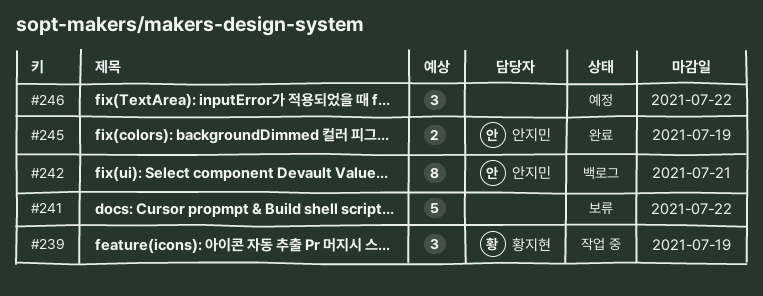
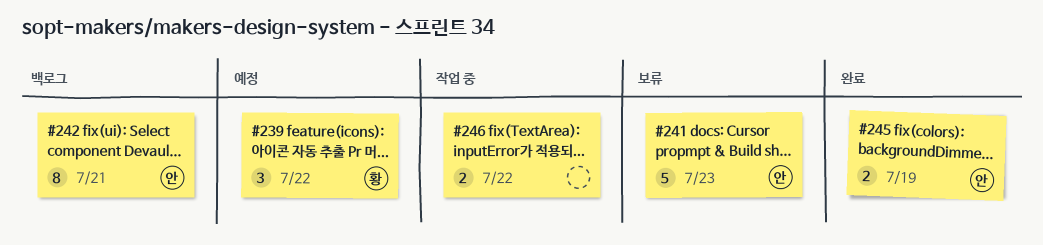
#239, status: 작업 중 -> 예정
#239, due: Jul 19 -> Jul 22
#241, owner: none -> 안지민
#241, due: Jul 22 -> Jul 23
#246, status: 예정 -> 작업 중
#246, estimate: 3 -> 2

